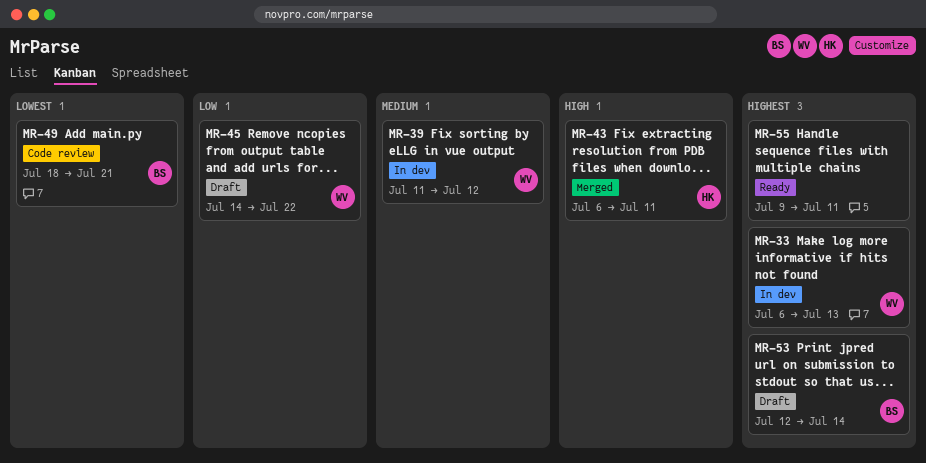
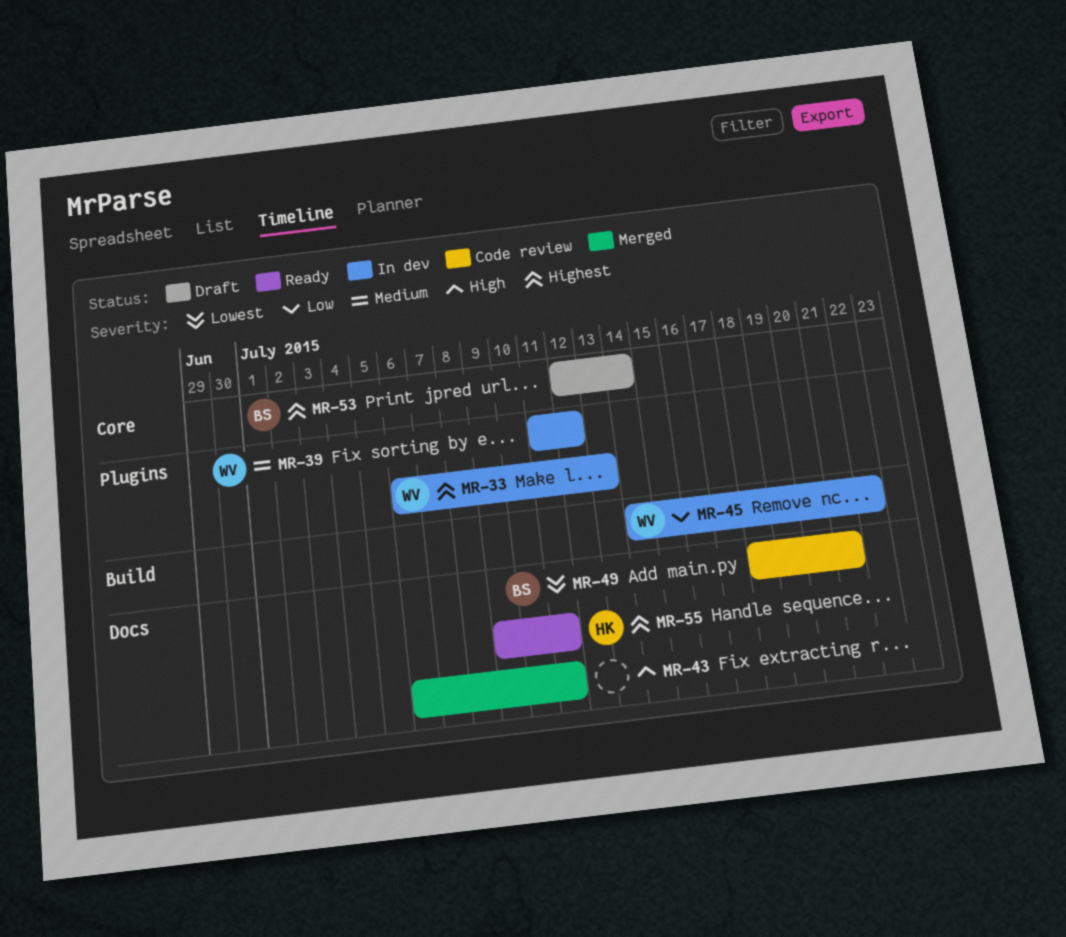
MR-43, owner: HK -> none
MR-45, status: Draft -> In dev
MR-55, owner: none -> HK

